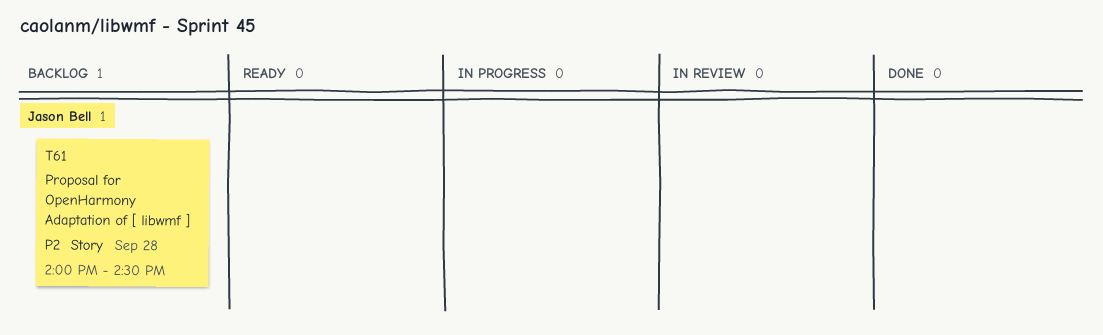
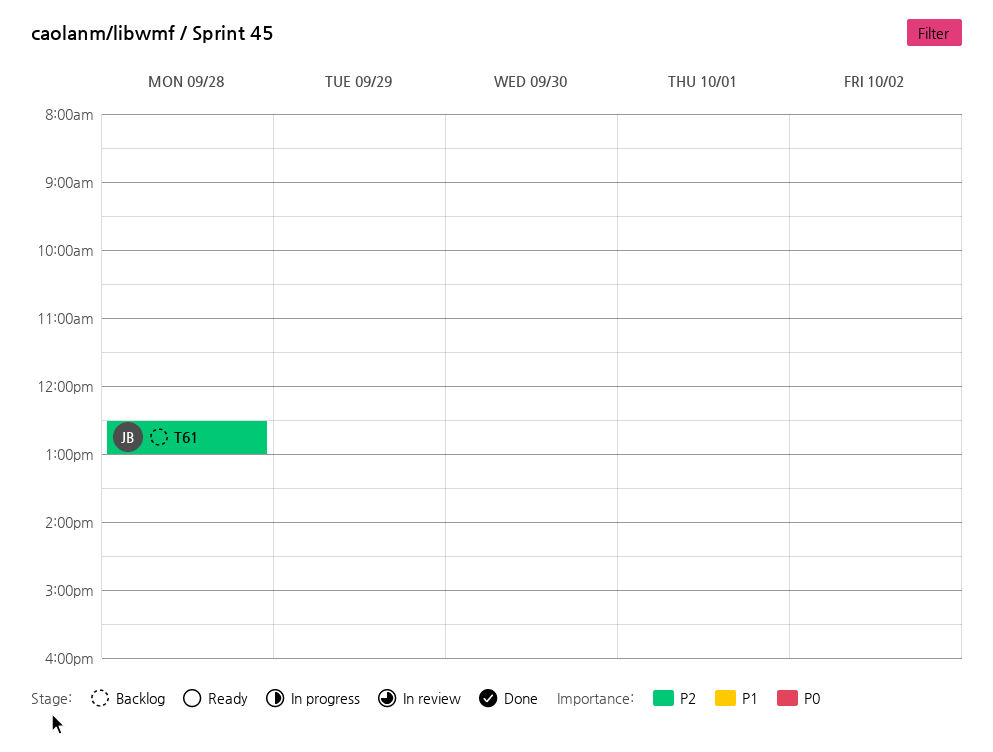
T61, begins: 14:00 -> 12:30
T61, ends: 14:30 -> 13:00

